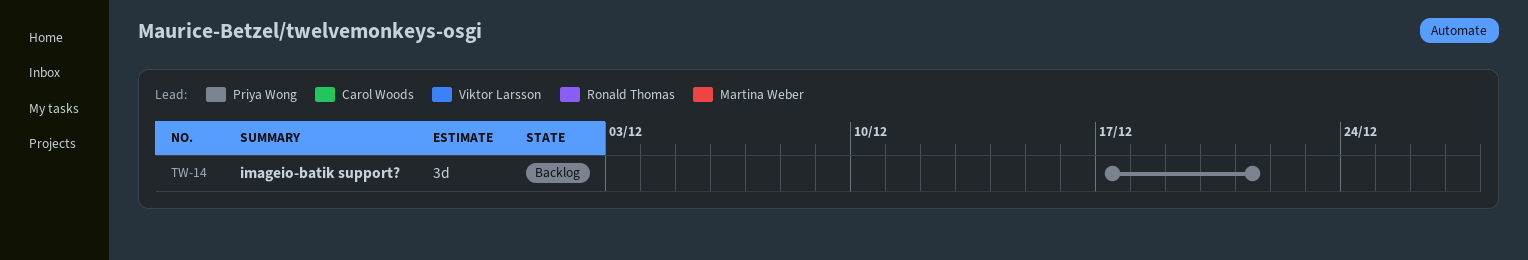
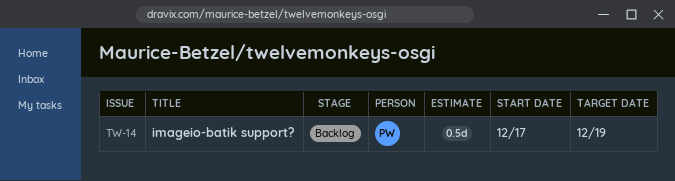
TW-14, estimate: 3d -> 0.5d
TW-14, due: Dec 21 -> Dec 19

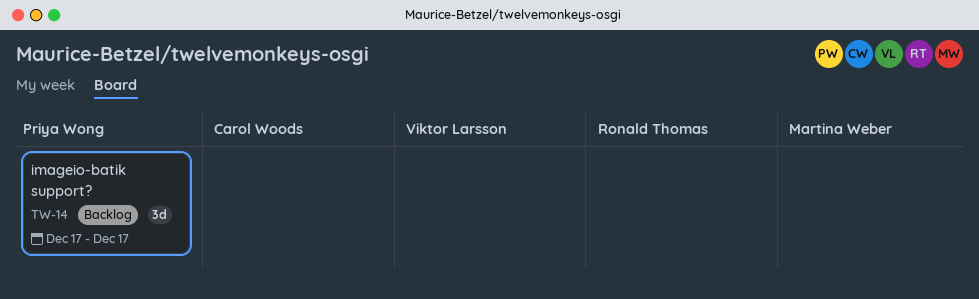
TW-14, estimate: 0.5d -> 3d
TW-14, due: Dec 19 -> Dec 17

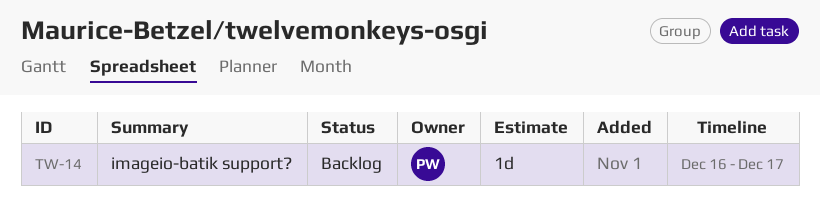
TW-14, estimate: 3d -> 1d
TW-14, start: Dec 17 -> Dec 16

